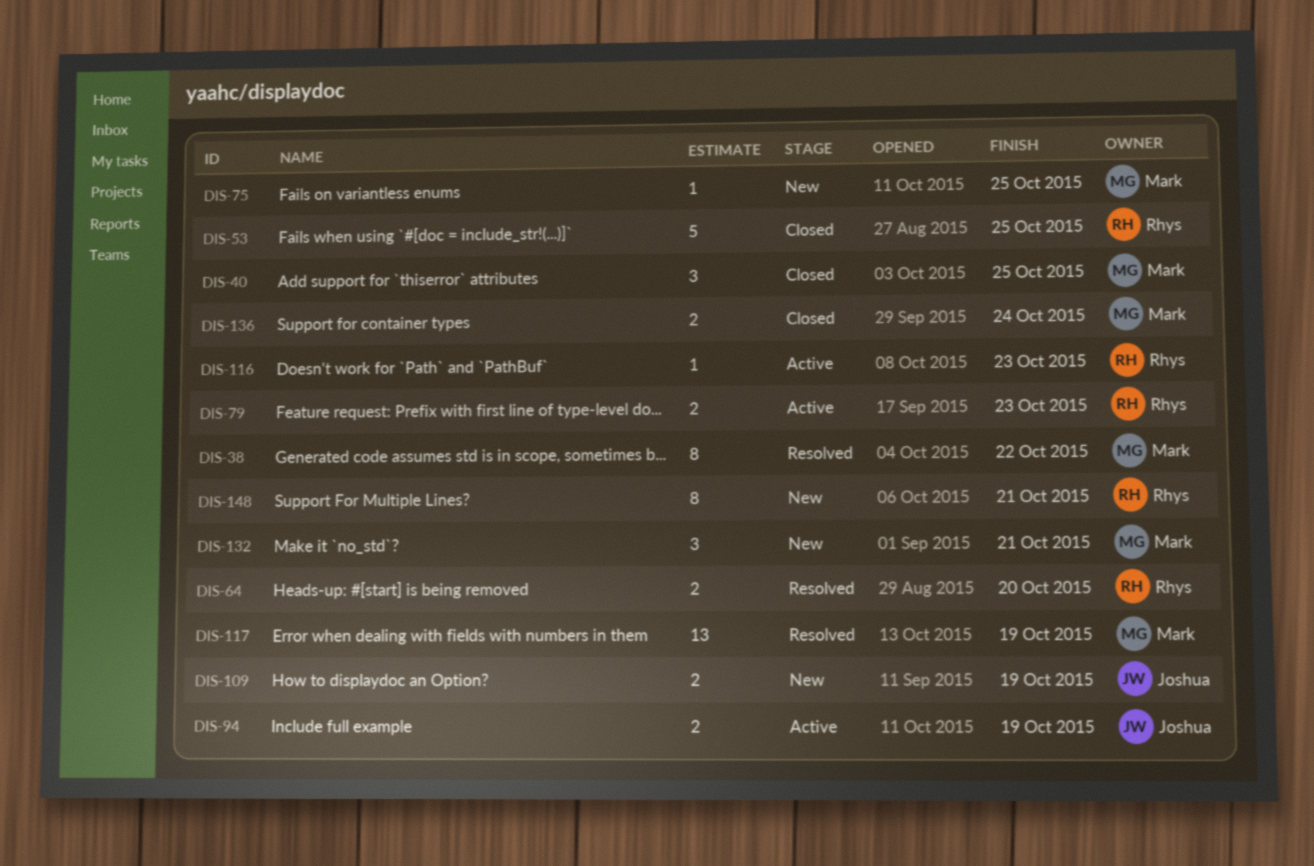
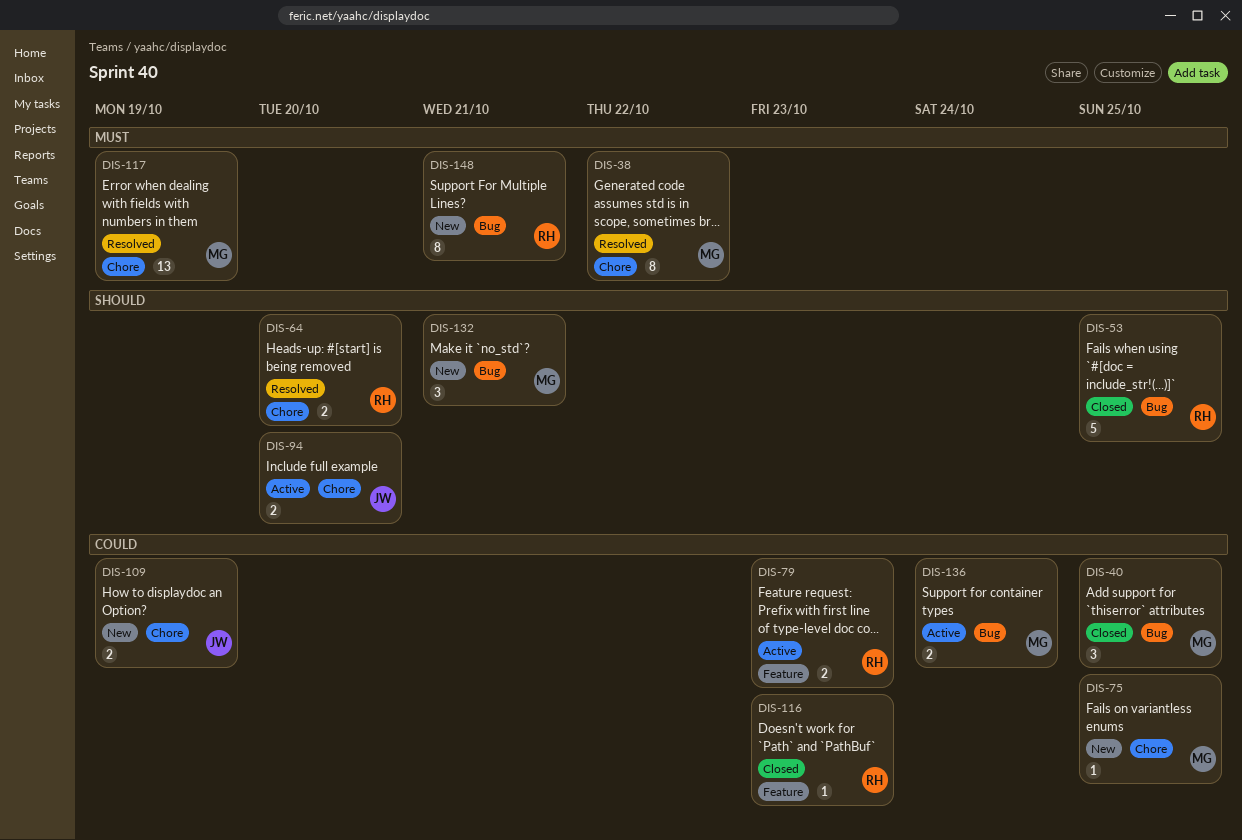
DIS-94, due: Oct 19 -> Oct 20
DIS-116, status: Active -> Closed
DIS-136, status: Closed -> Active

